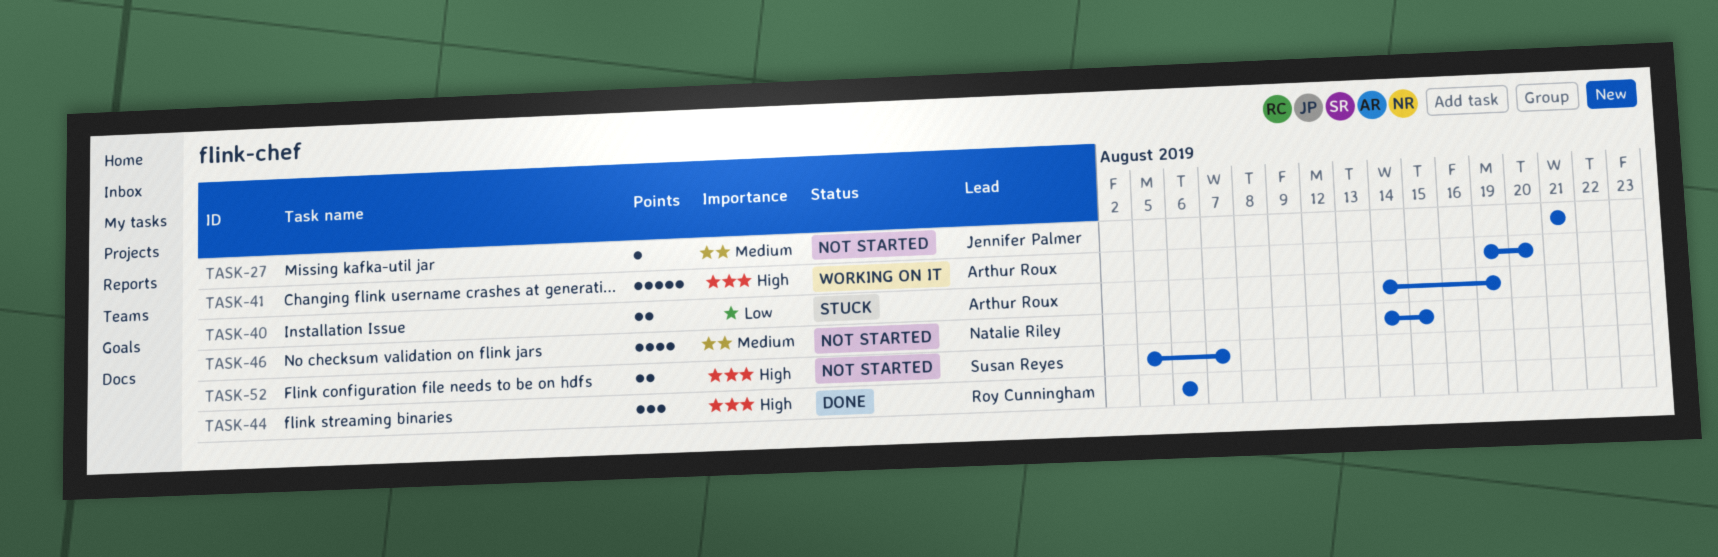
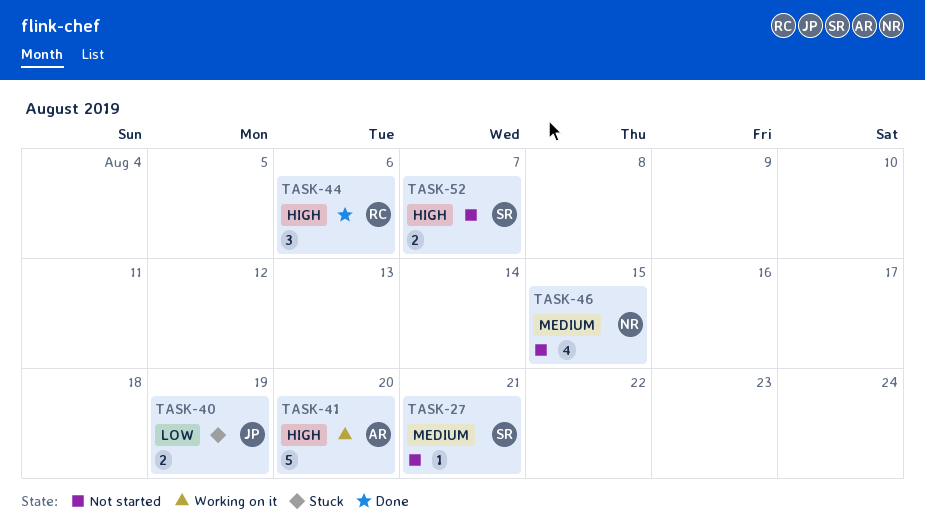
TASK-27, owner: Jennifer Palmer -> Susan Reyes
TASK-40, owner: Arthur Roux -> Jennifer Palmer

